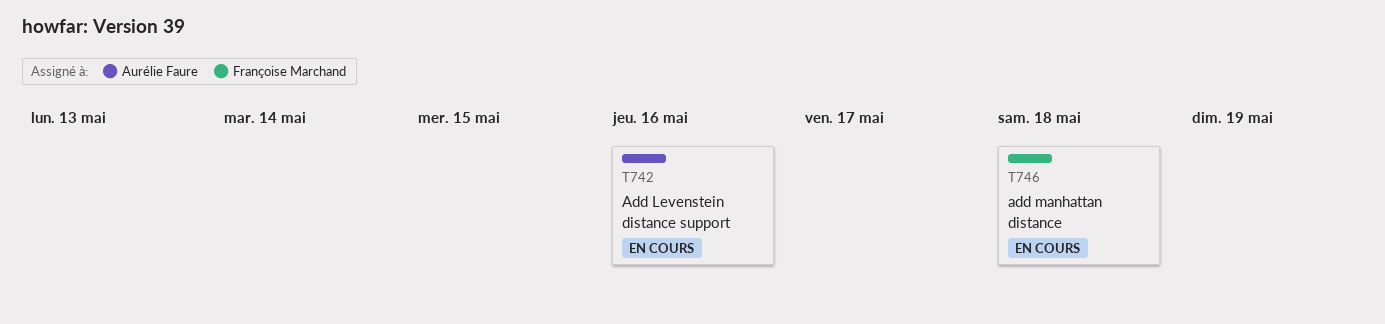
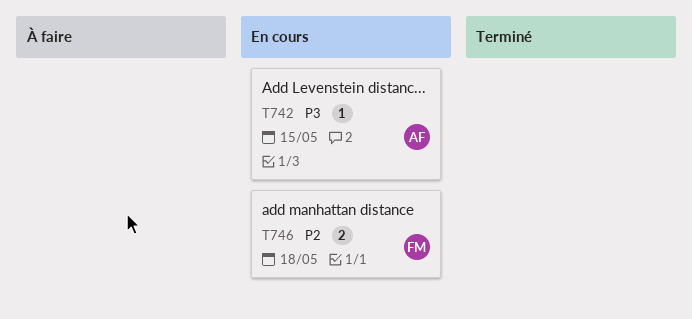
T742, due: May 16 -> May 15

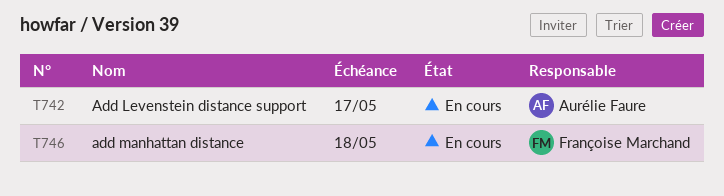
T742, due: May 15 -> May 17

